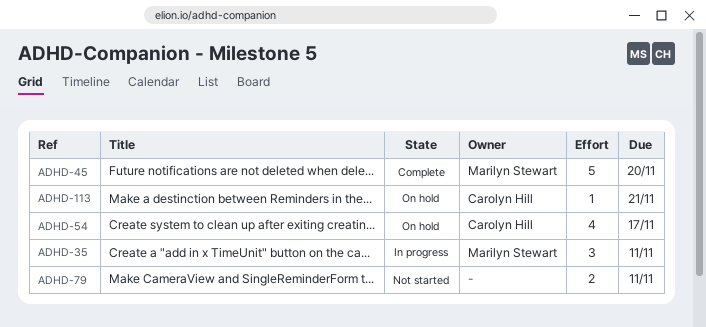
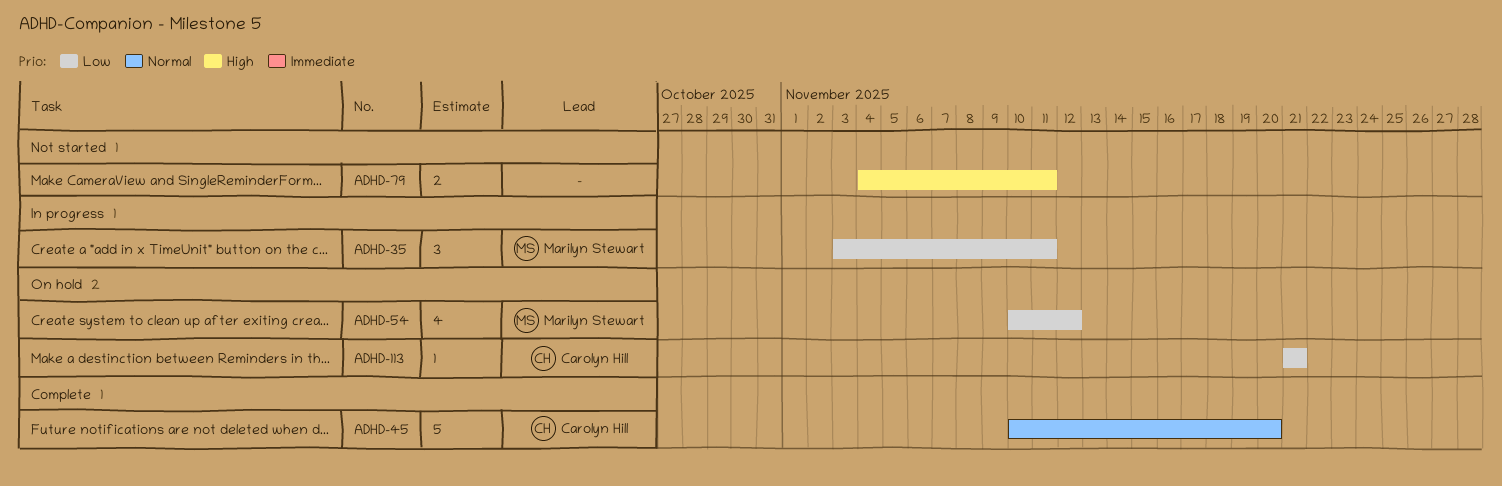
ADHD-45, owner: Marilyn Stewart -> Carolyn Hill
ADHD-54, owner: Carolyn Hill -> Marilyn Stewart
ADHD-54, due: Nov 17 -> Nov 12

